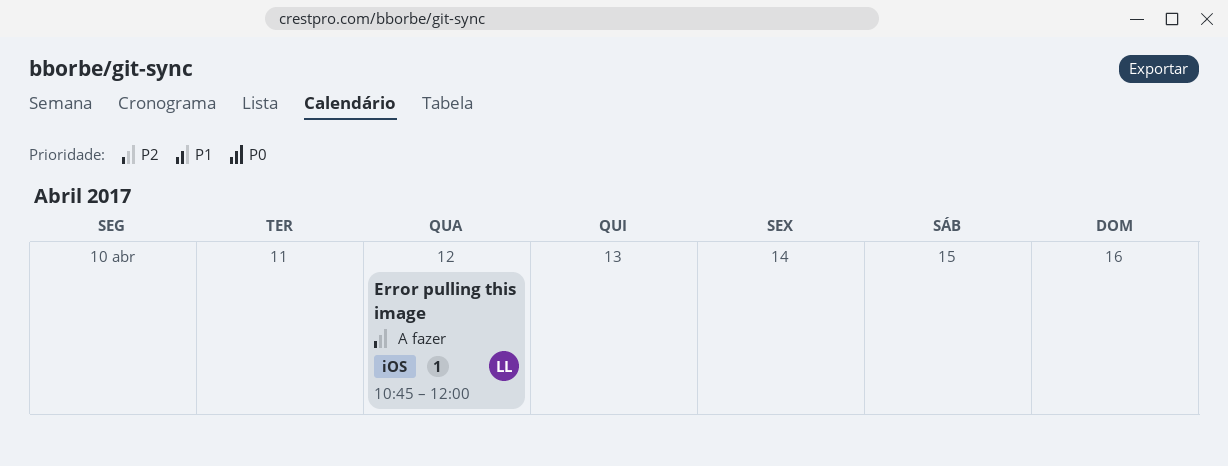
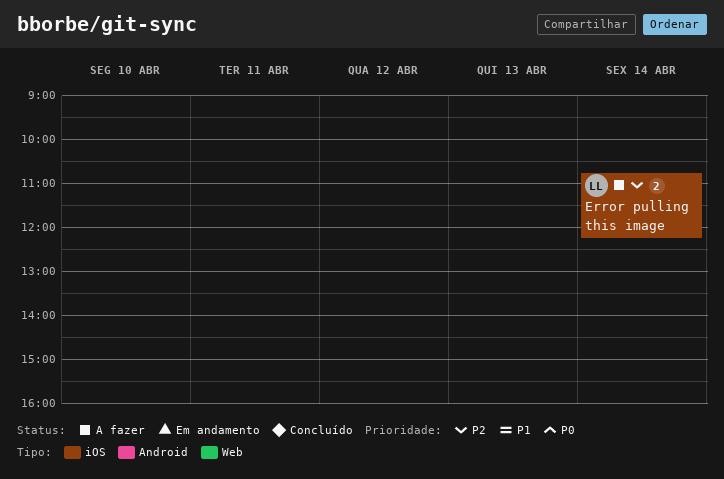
Error pulling this image, estimate: 1 -> 2
Error pulling this image, day: Apr 12 -> Apr 14
Error pulling this image, ends: 12:00 -> 12:15

